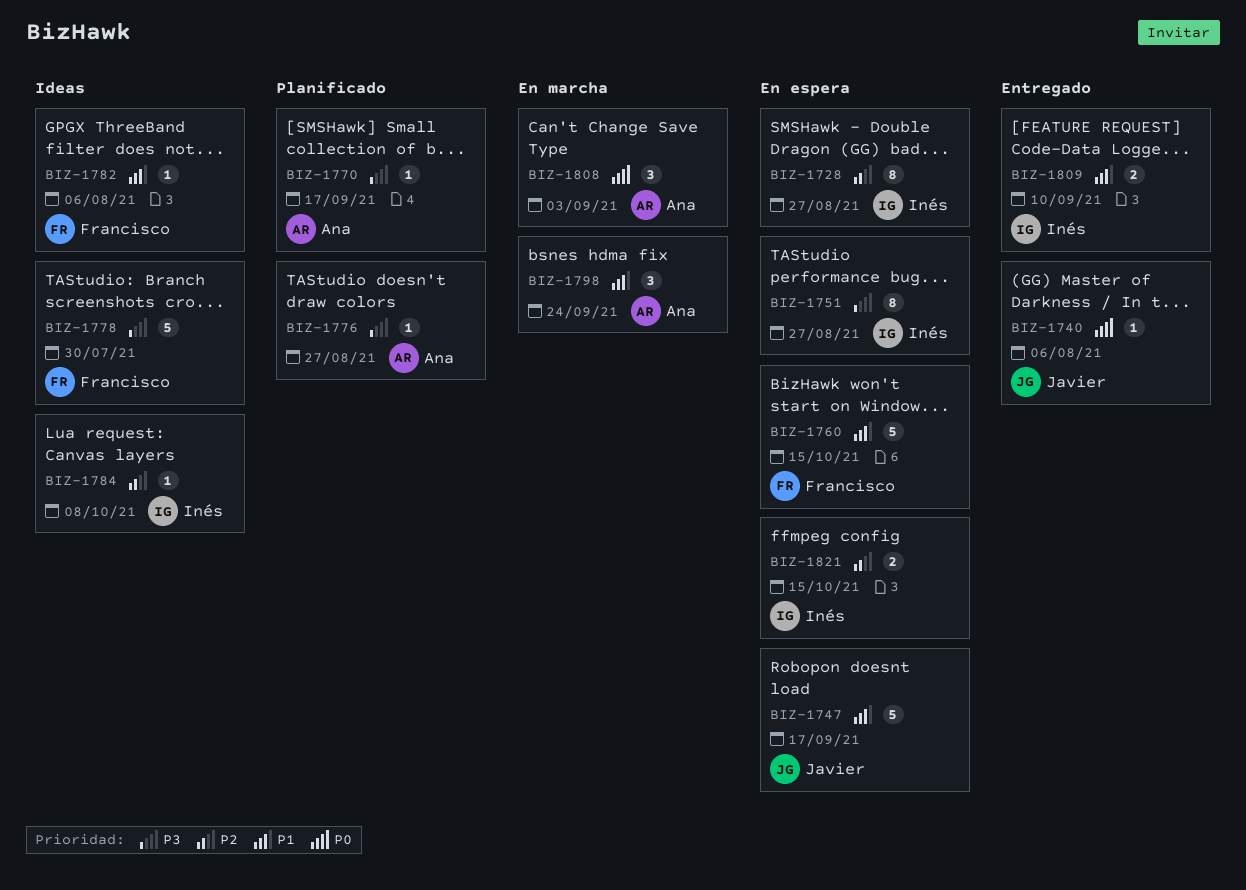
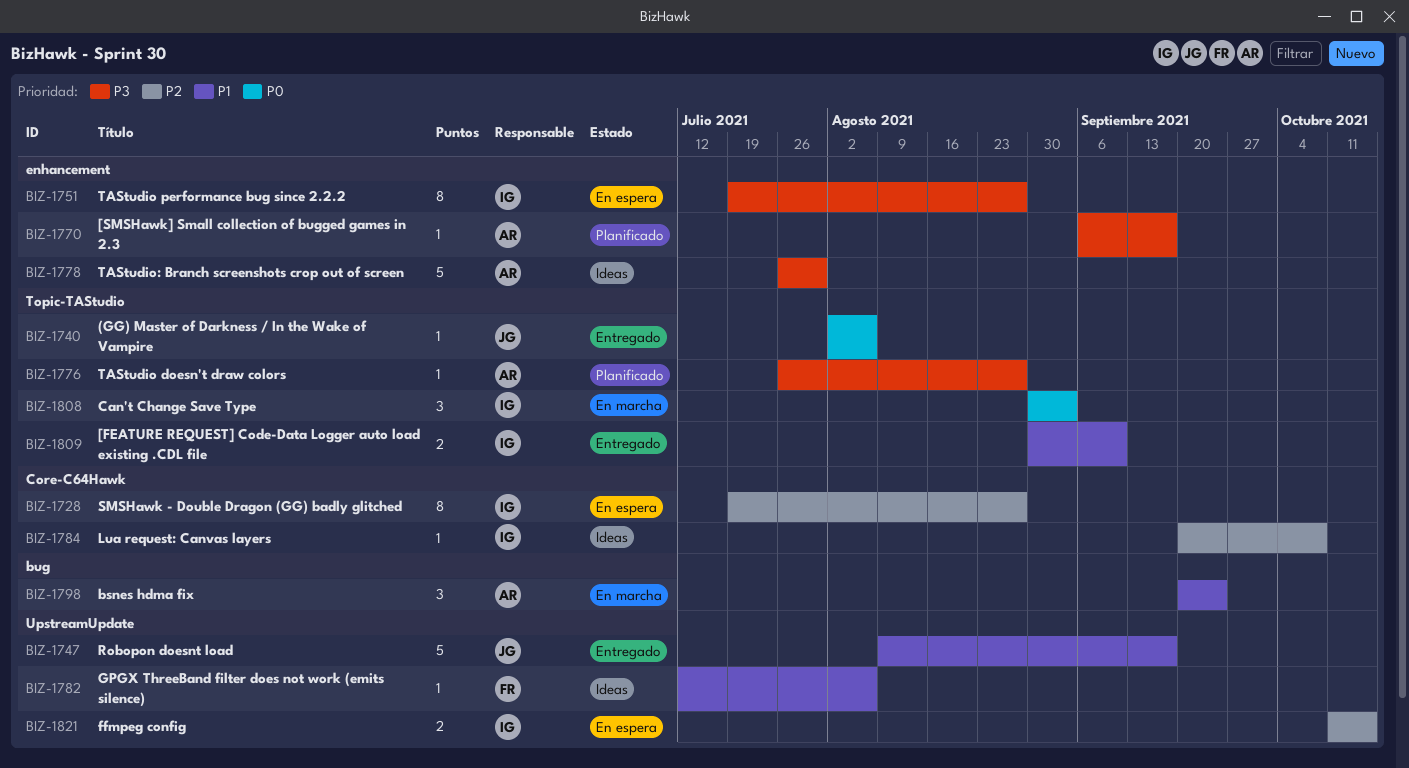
BIZ-1747, status: En espera -> Entregado
BIZ-1760: present -> none
BIZ-1778, owner: Francisco -> Ana
BIZ-1808, owner: Ana -> Inés

